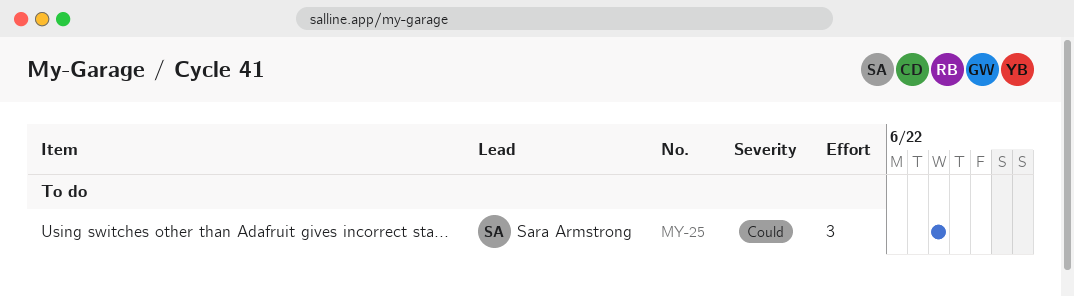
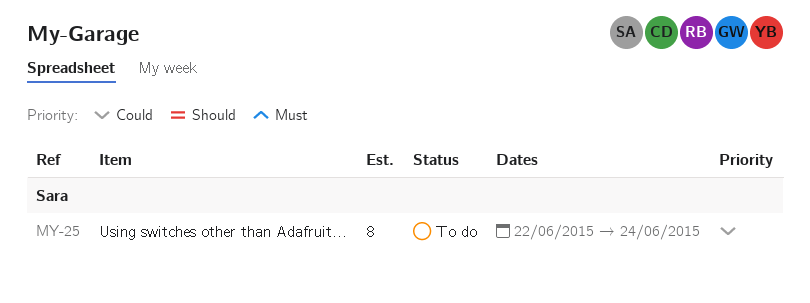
MY-25, estimate: 3 -> 8
MY-25, start: Jun 24 -> Jun 22

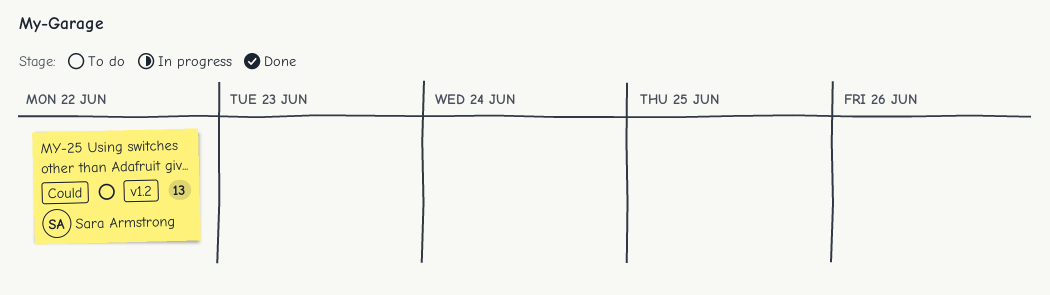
MY-25, estimate: 8 -> 13
MY-25, due: Jun 24 -> Jun 22

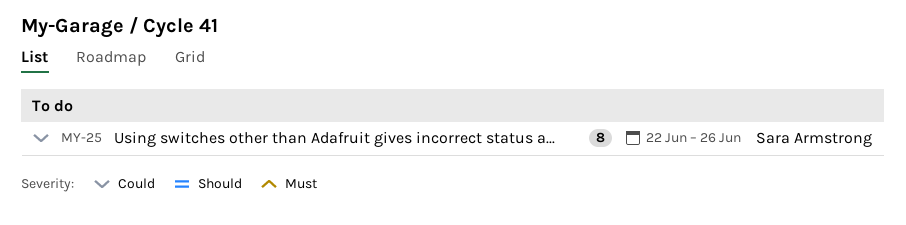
MY-25, estimate: 13 -> 8
MY-25, due: Jun 22 -> Jun 26

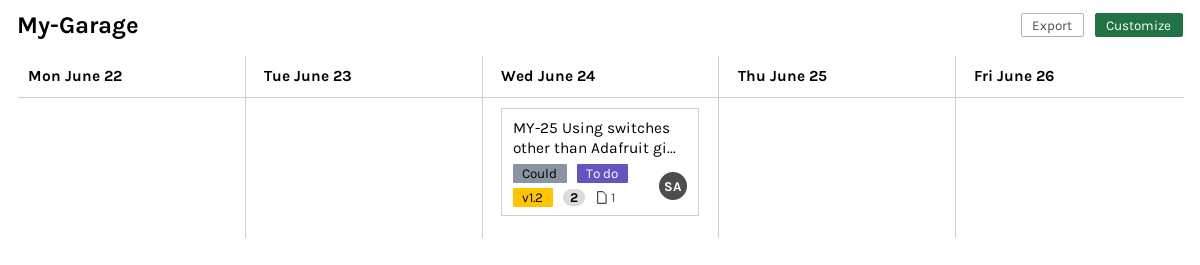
MY-25, estimate: 8 -> 2
MY-25, due: Jun 26 -> Jun 24

